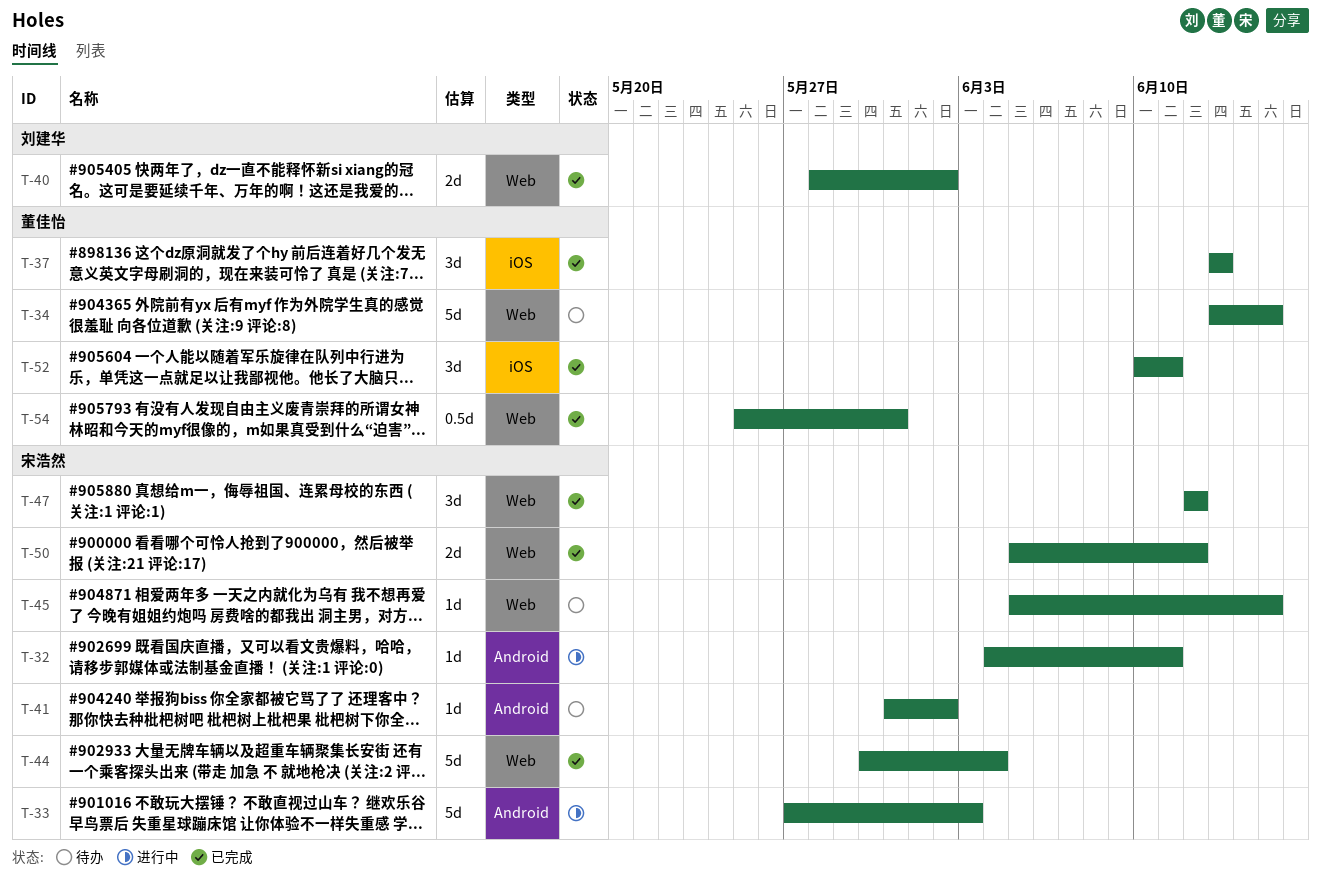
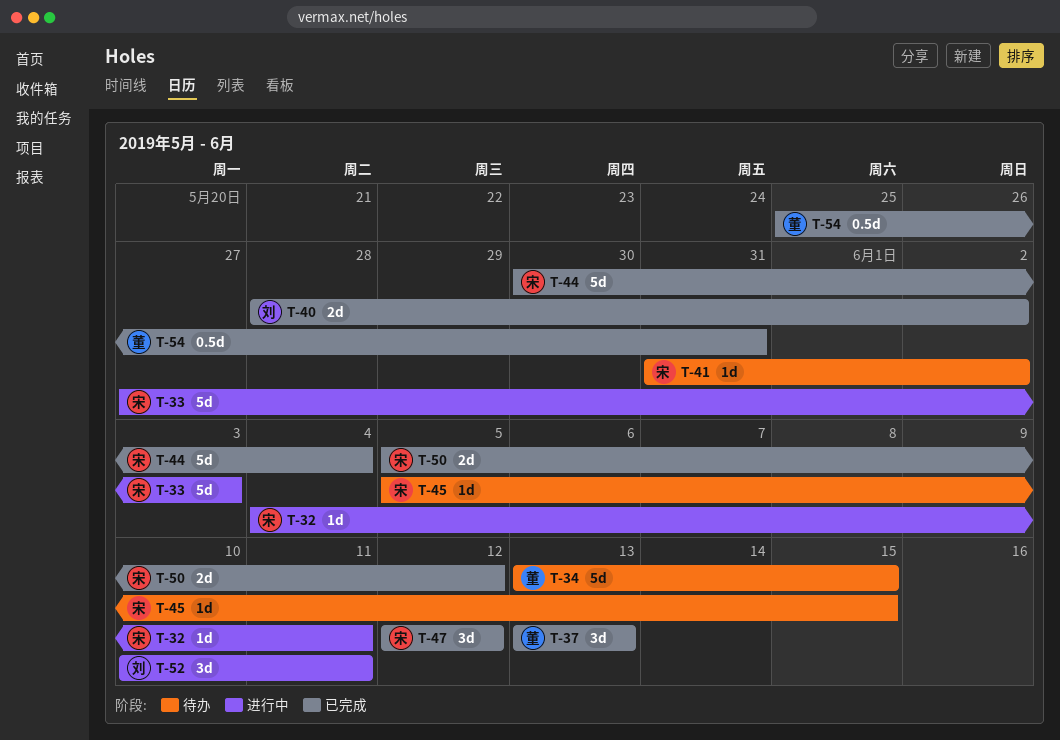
T-52, status: 已完成 -> 进行中
T-52, owner: 董佳怡 -> 刘建华

